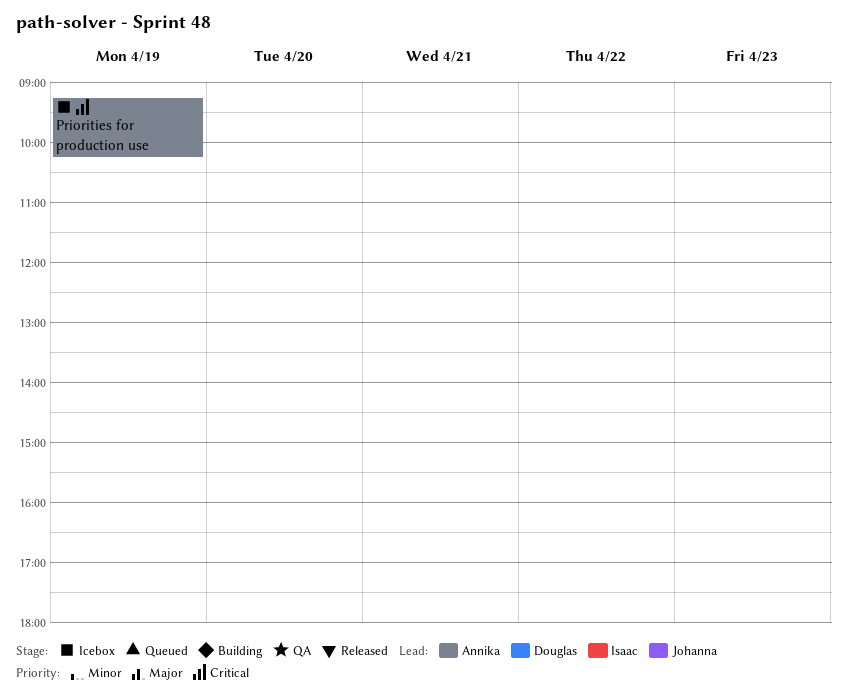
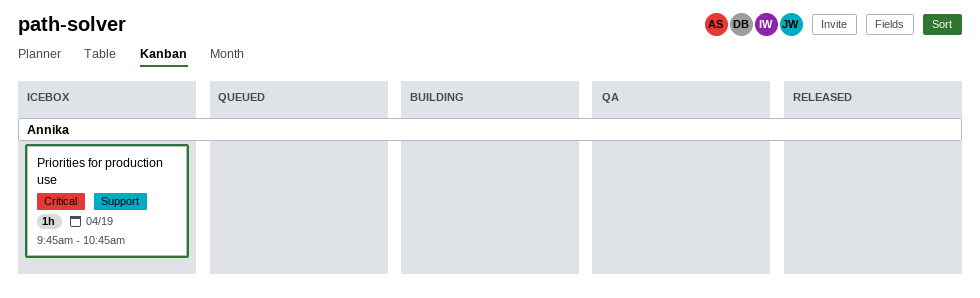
Priorities for production use, begins: 09:15 -> 09:45
Priorities for production use, ends: 10:15 -> 10:45

